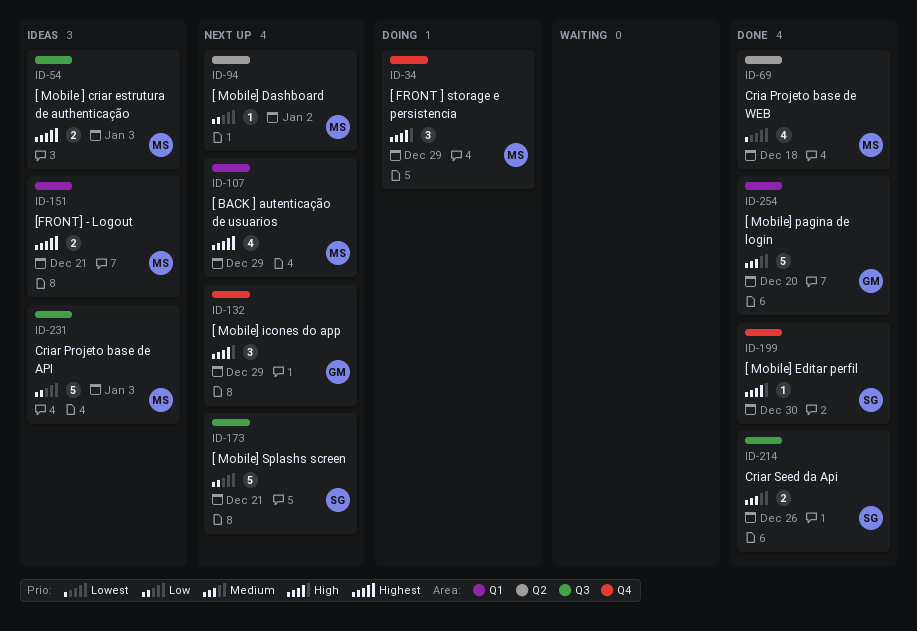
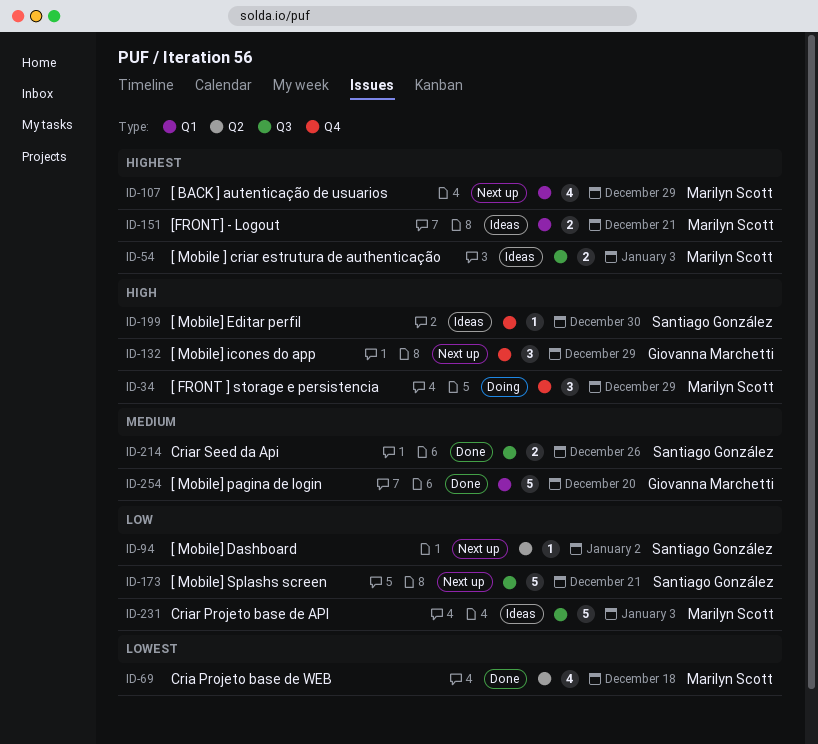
ID-94, owner: Marilyn Scott -> Santiago González
ID-199, status: Done -> Ideas

